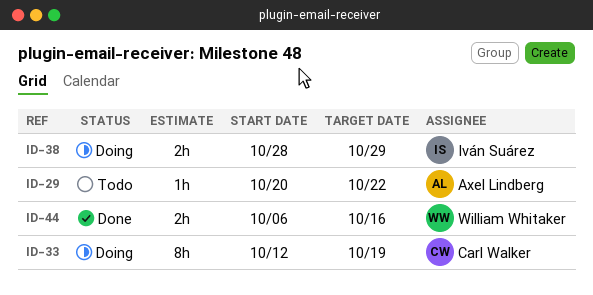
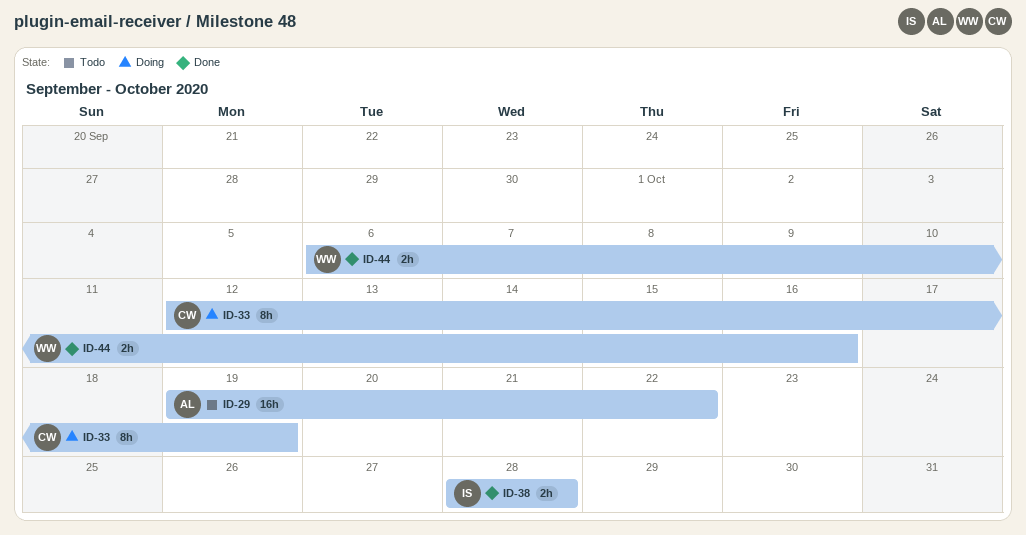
ID-29, estimate: 1h -> 16h
ID-29, start: Oct 20 -> Oct 19
ID-38, status: Doing -> Done
ID-38, due: Oct 29 -> Oct 28

